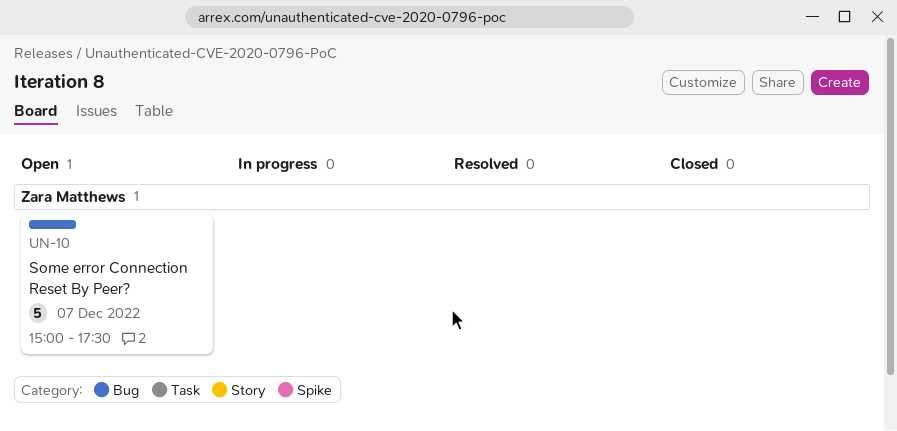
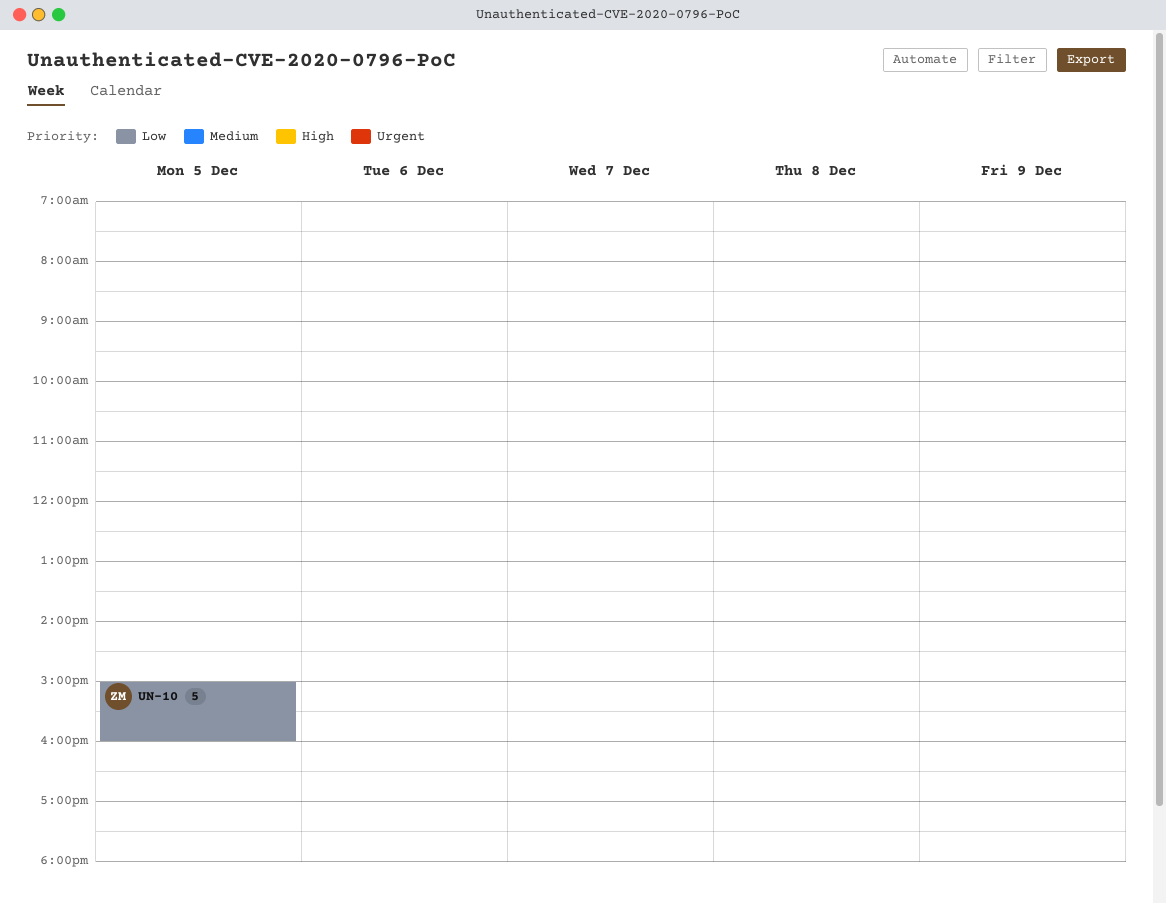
UN-10, day: Dec 7 -> Dec 5
UN-10, ends: 17:30 -> 16:00

